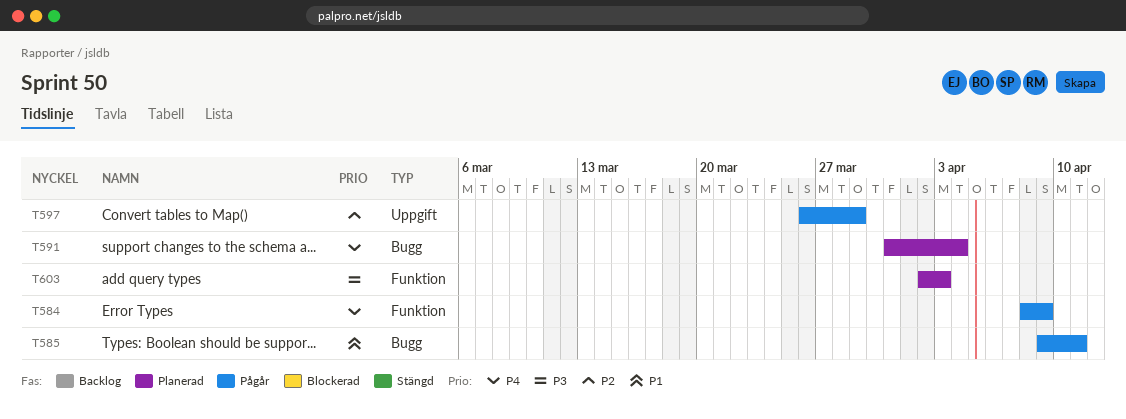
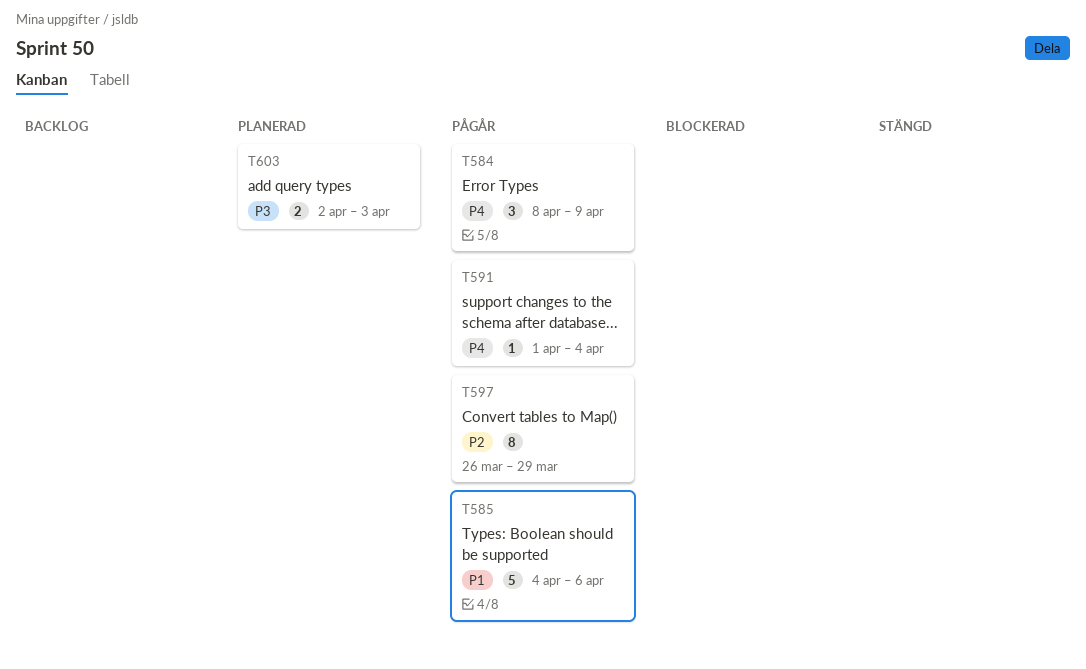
T585, start: Apr 9 -> Apr 4
T585, due: Apr 11 -> Apr 6
T591, status: Planerad -> Pågår
T591, start: Mar 31 -> Apr 1

